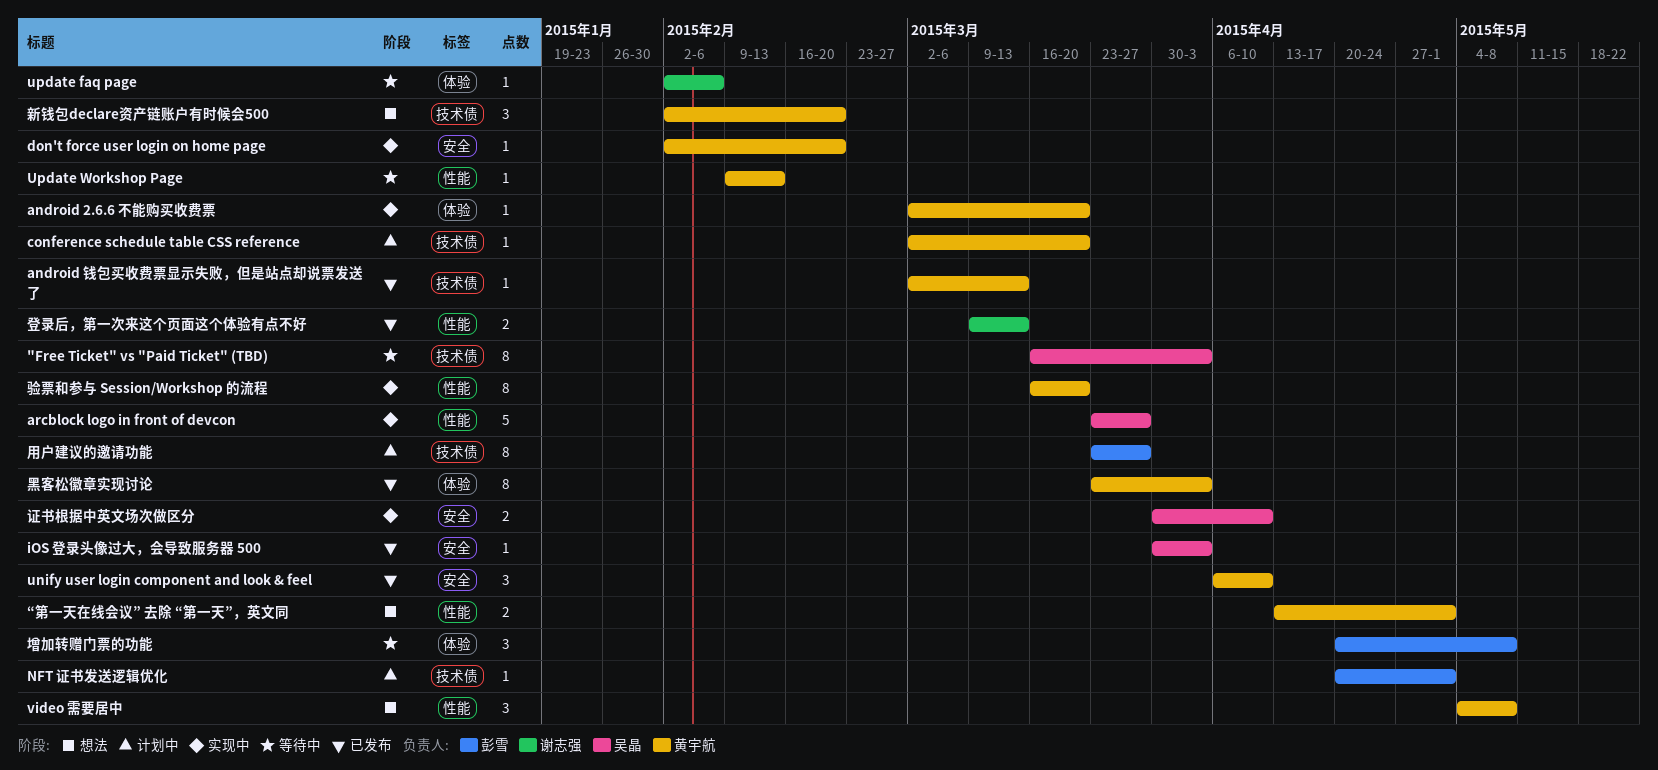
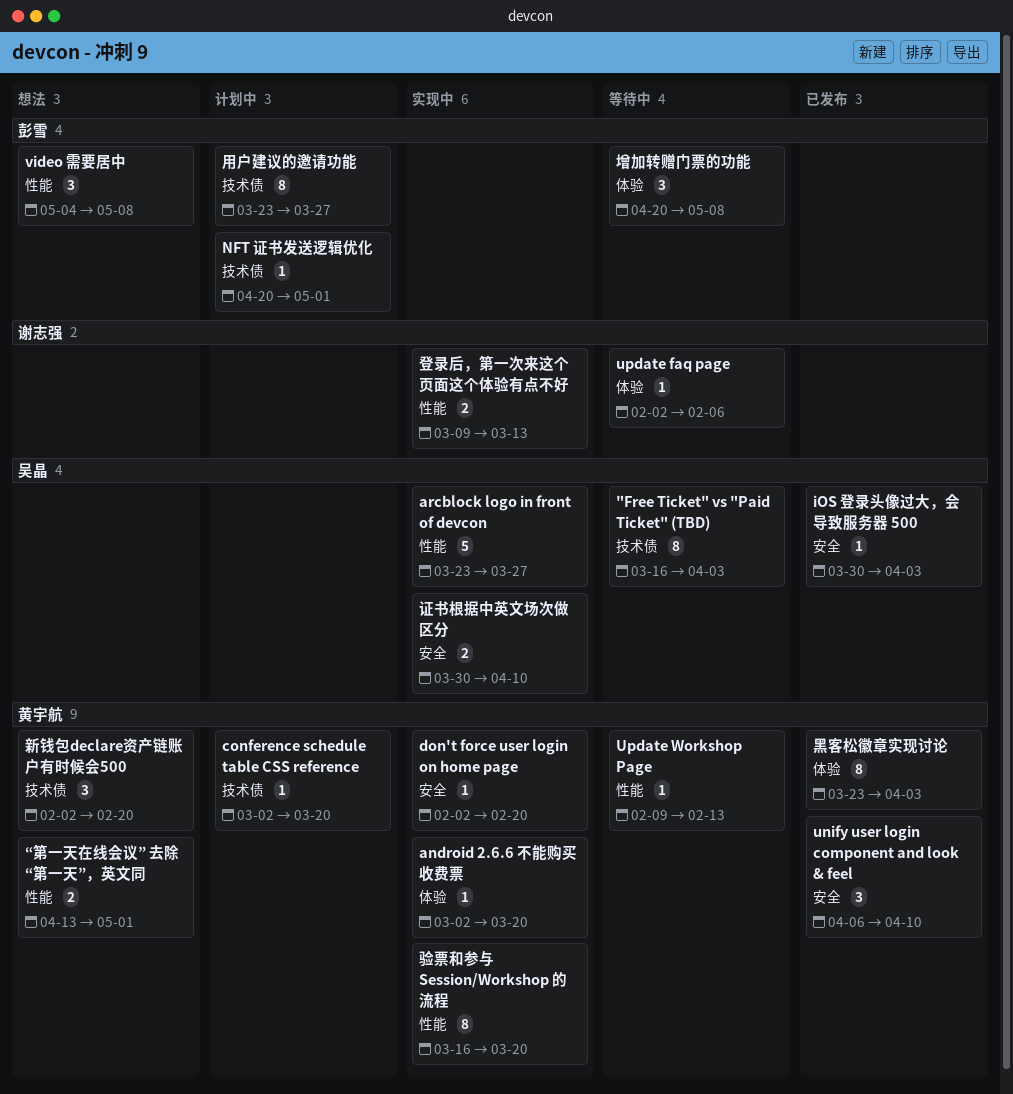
android 钱包买收费票显示失败，但是站点却说票发送了: present -> none
video 需要居中, owner: 黄宇航 -> 彭雪
登录后，第一次来这个页面这个体验有点不好, status: 已发布 -> 实现中

